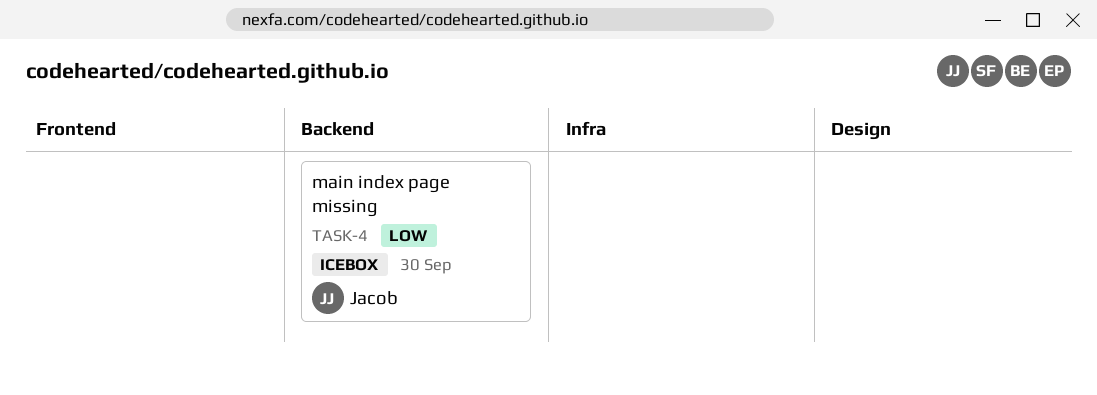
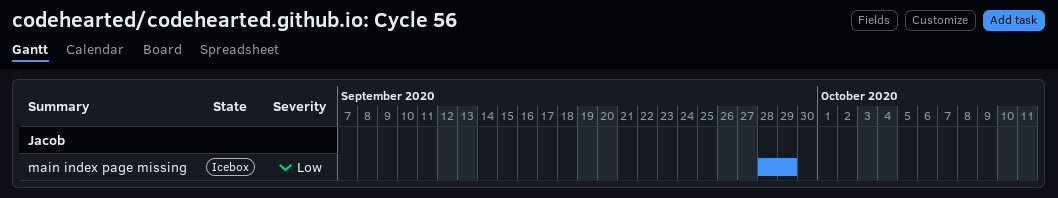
main index page missing, due: Sep 30 -> Sep 29

